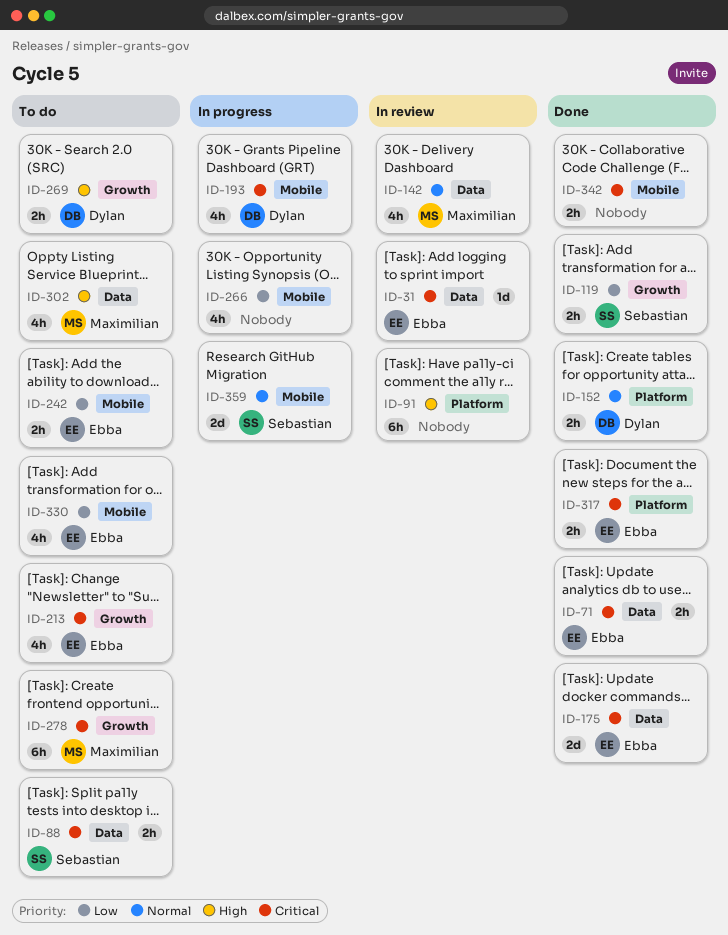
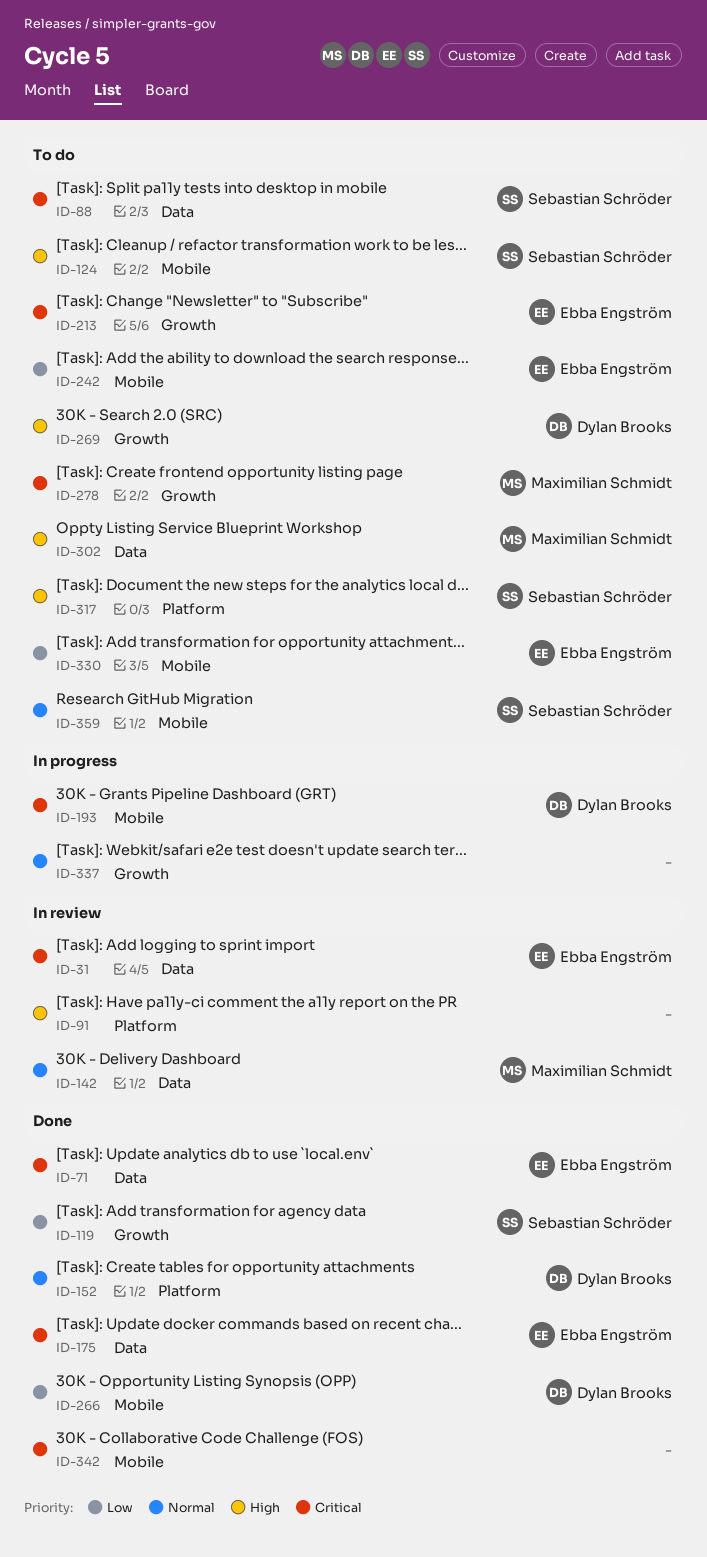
ID-124: none -> present
ID-266, status: In progress -> Done
ID-266, owner: none -> Dylan Brooks
ID-317, status: Done -> To do
ID-317, owner: Ebba Engström -> Sebastian Schröder
ID-317, priority: Critical -> High
ID-337: none -> present
ID-359, status: In progress -> To do

